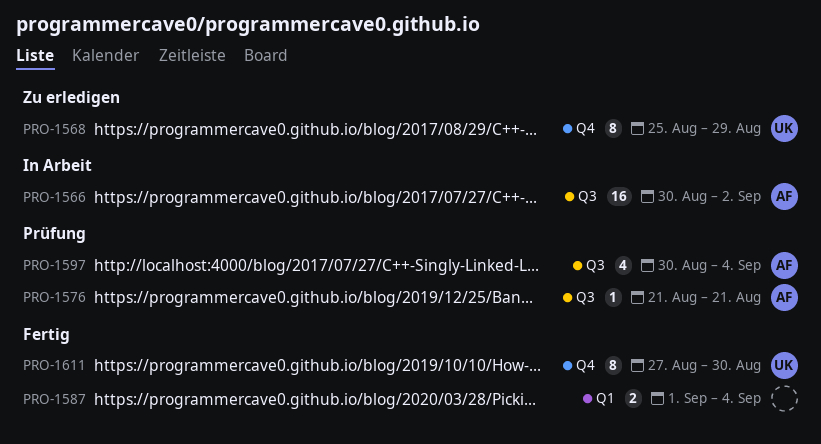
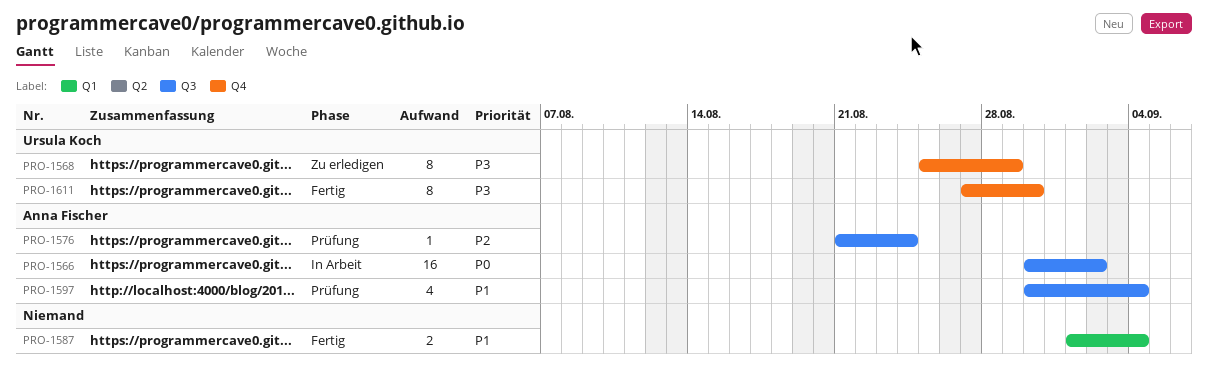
PRO-1576, due: Aug 21 -> Aug 24

